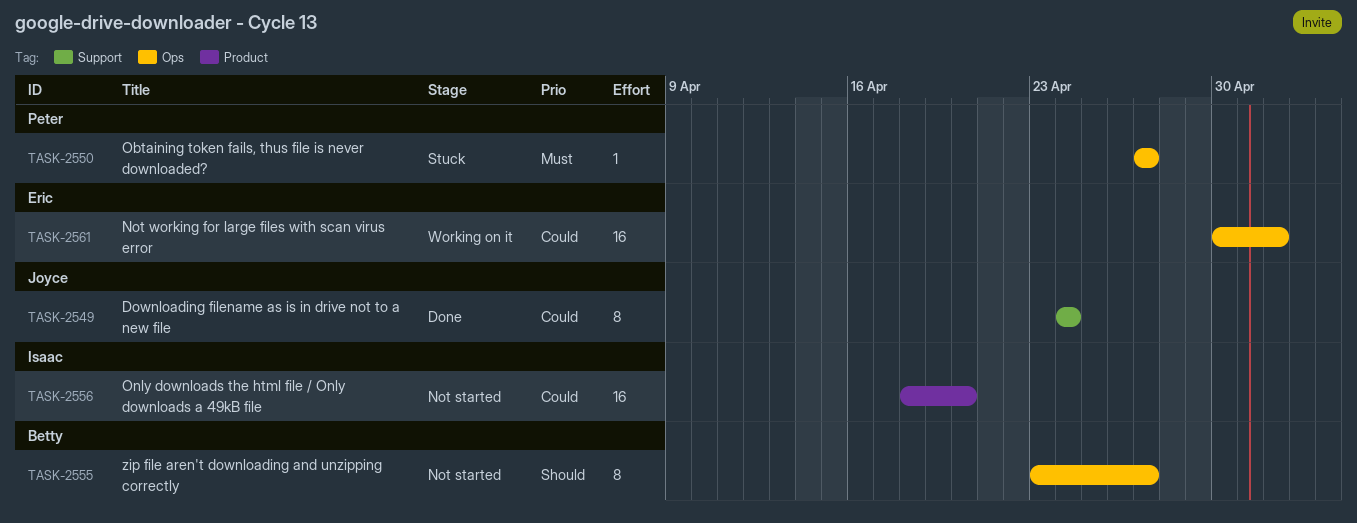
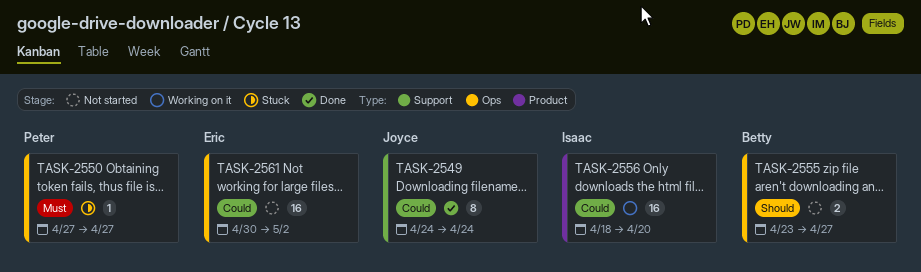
TASK-2555, estimate: 8 -> 2
TASK-2556, status: Not started -> Working on it
TASK-2561, status: Working on it -> Not started

